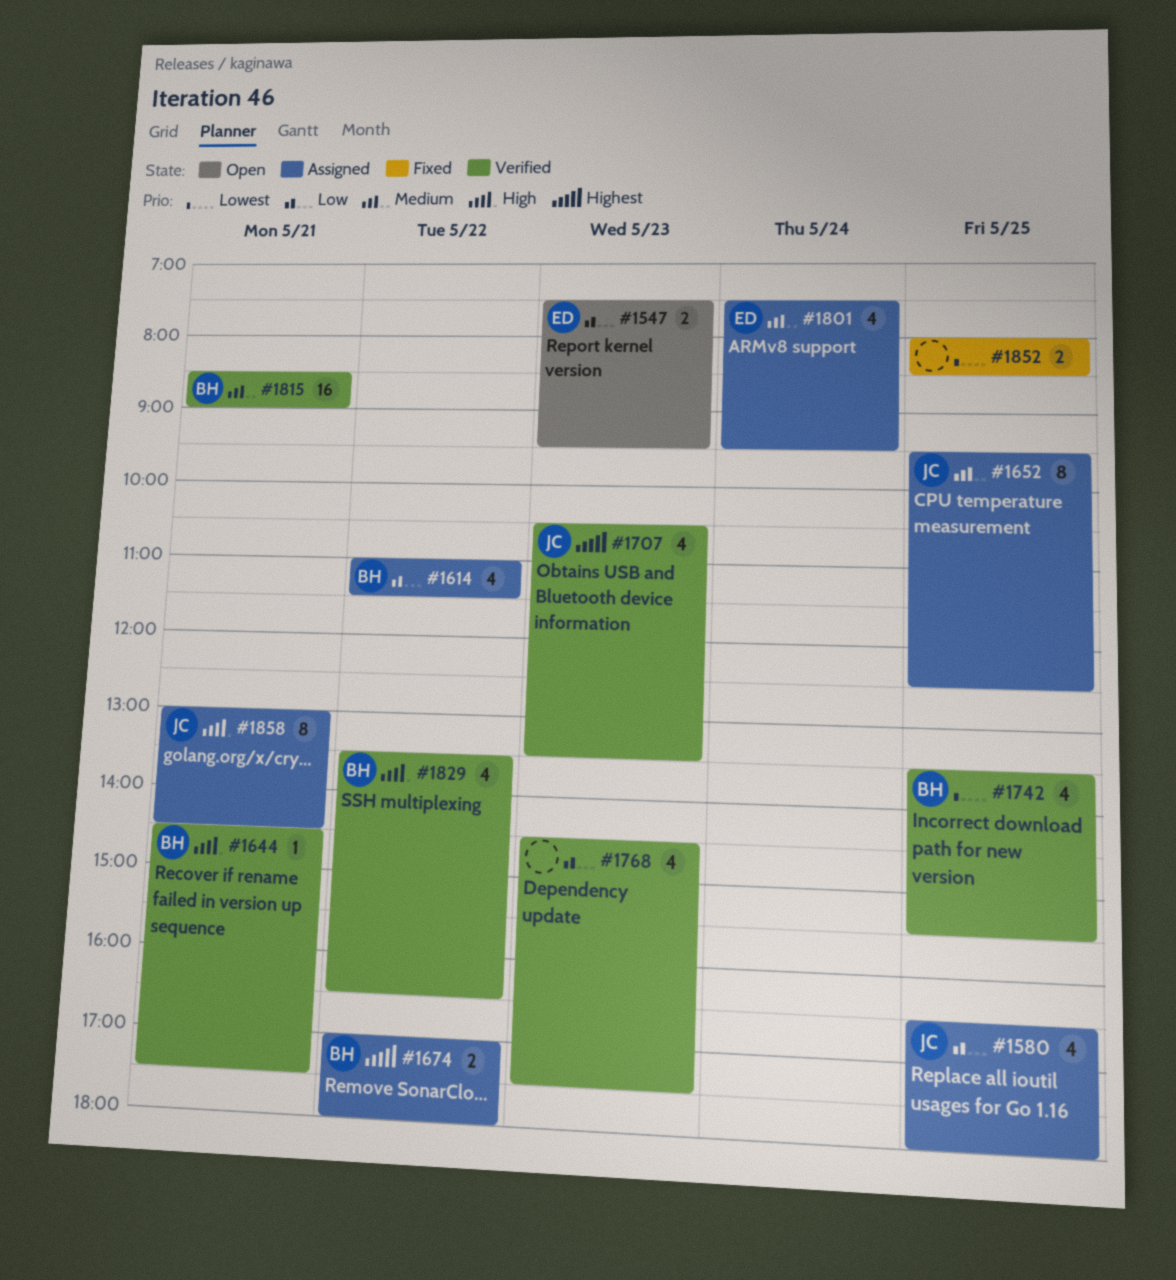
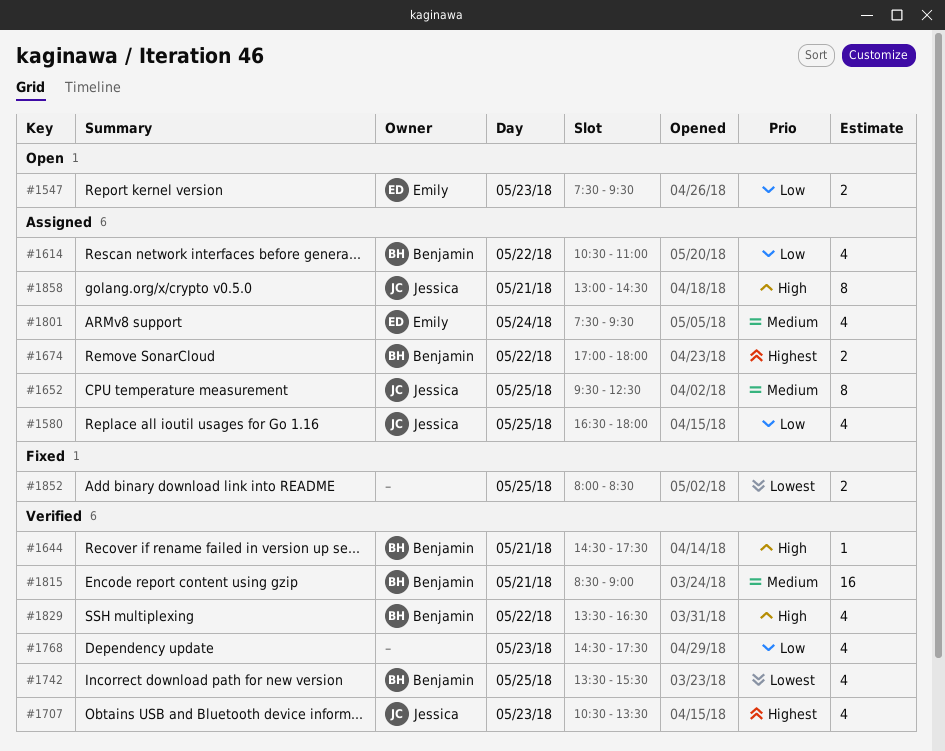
#1614, begins: 11:00 -> 10:30
#1614, ends: 11:30 -> 11:00

